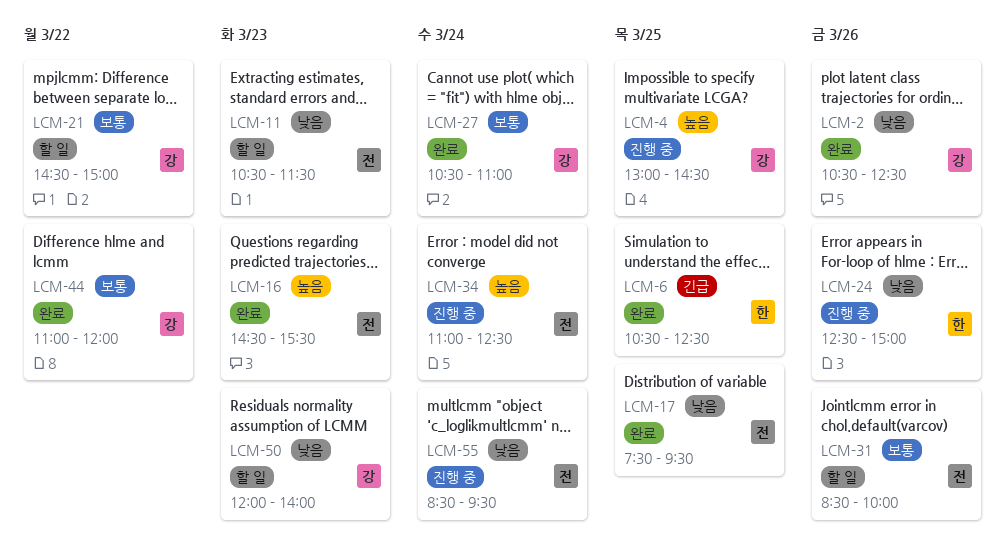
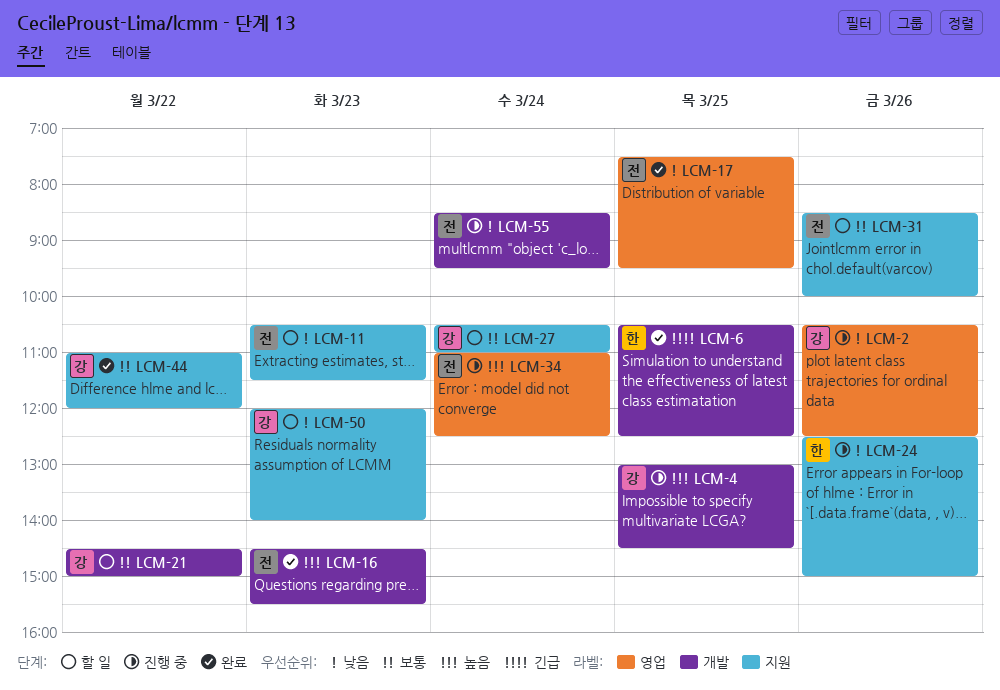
LCM-2, status: 완료 -> 진행 중
LCM-27, status: 완료 -> 할 일

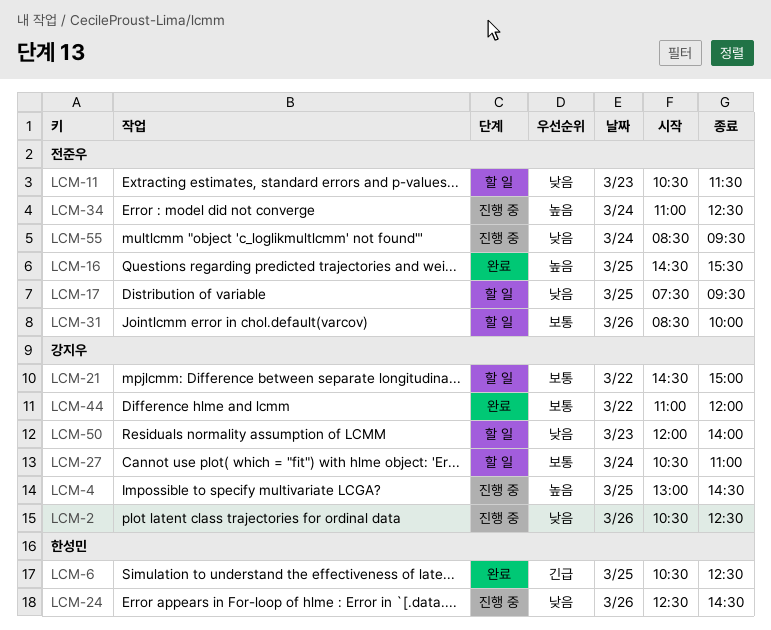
LCM-16, day: Mar 23 -> Mar 25
LCM-17, status: 완료 -> 할 일
LCM-24, ends: 15:00 -> 14:30

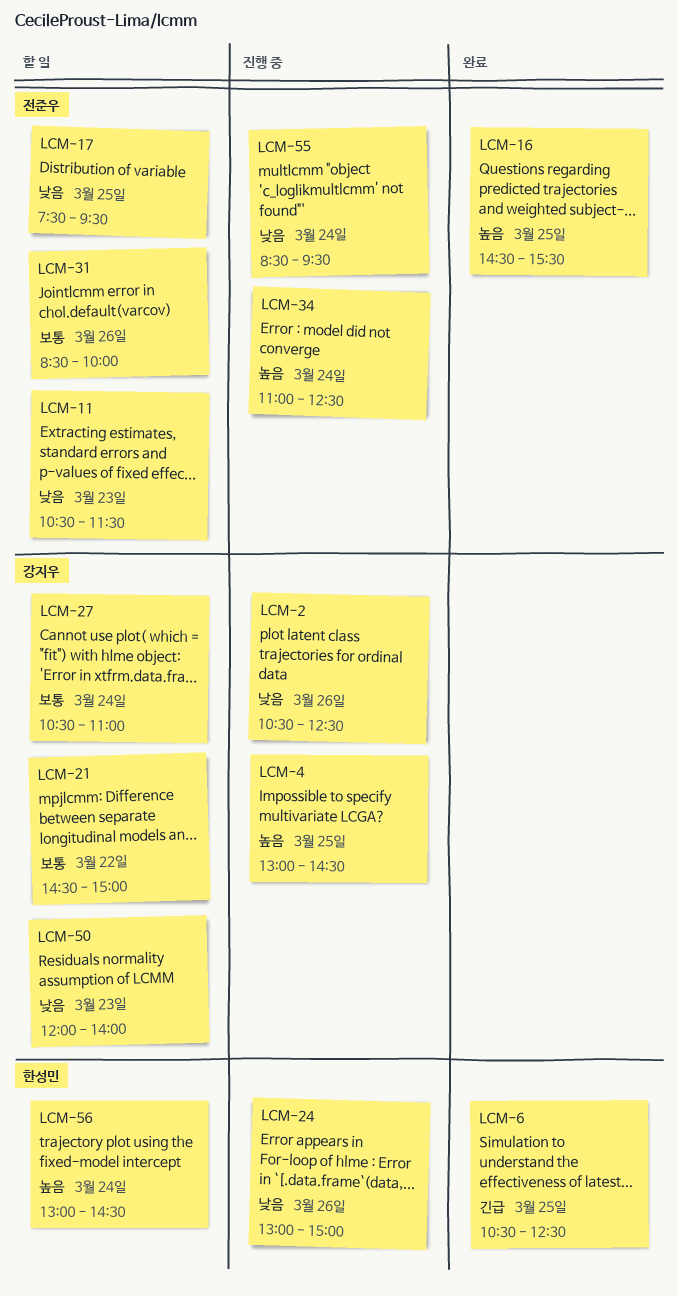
LCM-24, begins: 12:30 -> 13:00
LCM-24, ends: 14:30 -> 15:00
LCM-44: present -> none
LCM-56: none -> present

